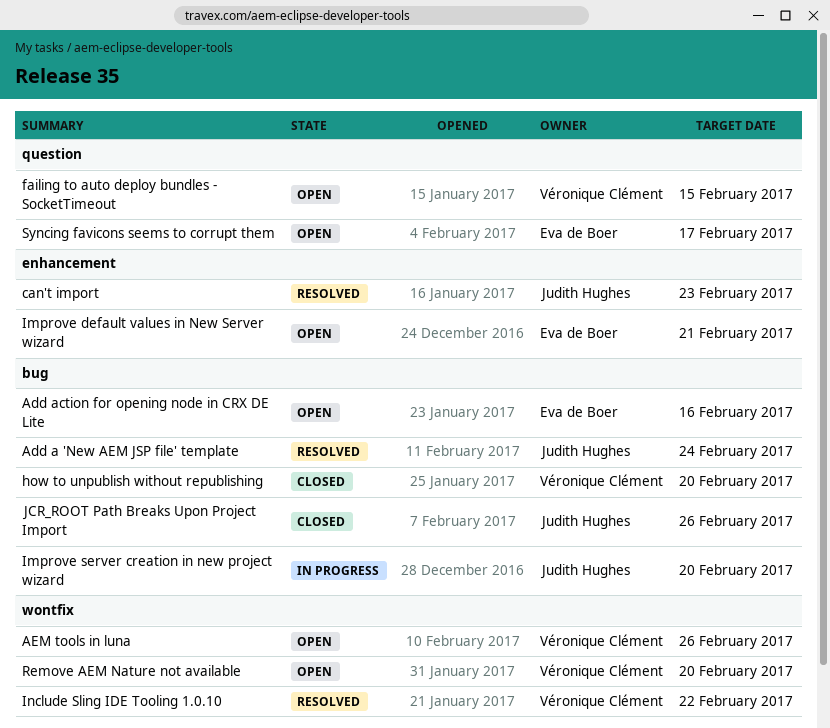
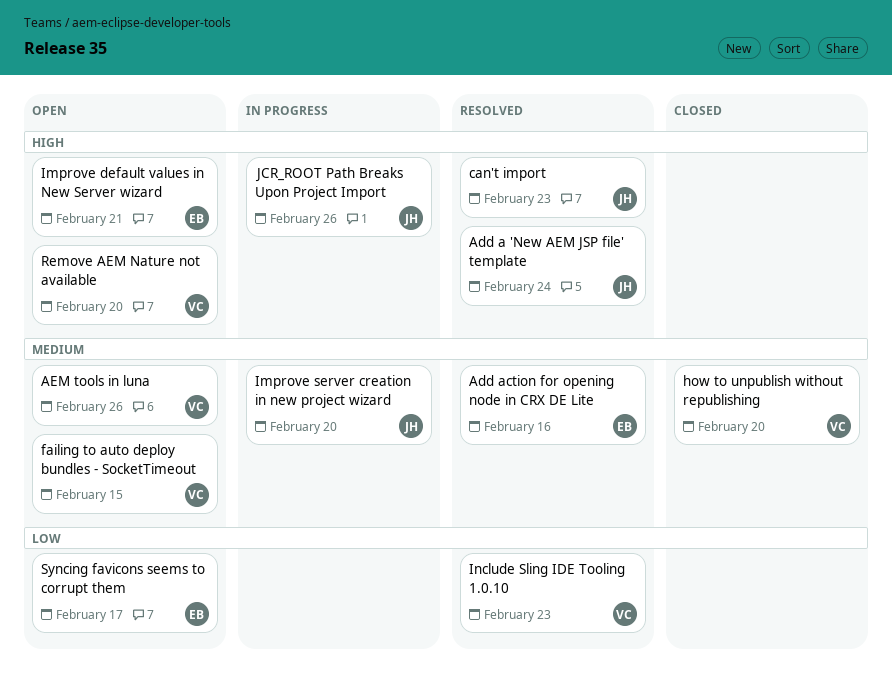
Add action for opening node in CRX DE Lite, status: Open -> Resolved
Include Sling IDE Tooling 1.0.10, due: Feb 22 -> Feb 23
JCR_ROOT Path Breaks Upon Project Import, status: Closed -> In progress

